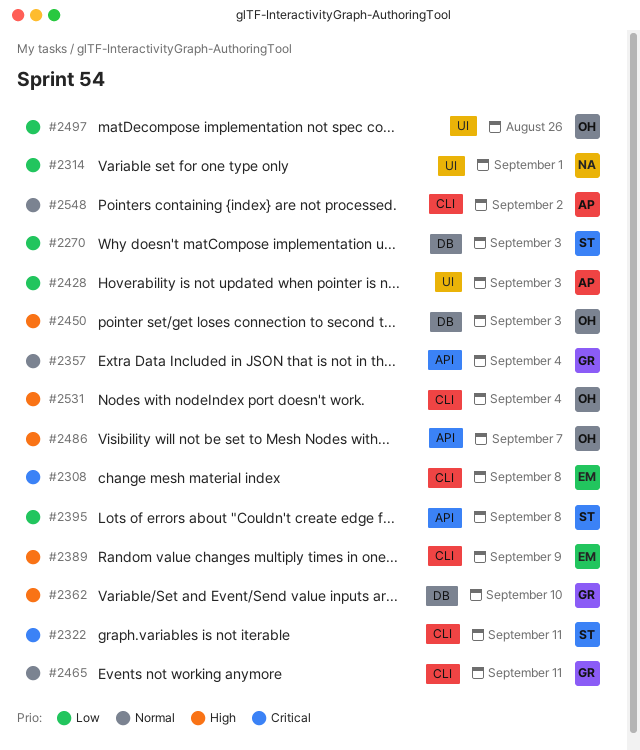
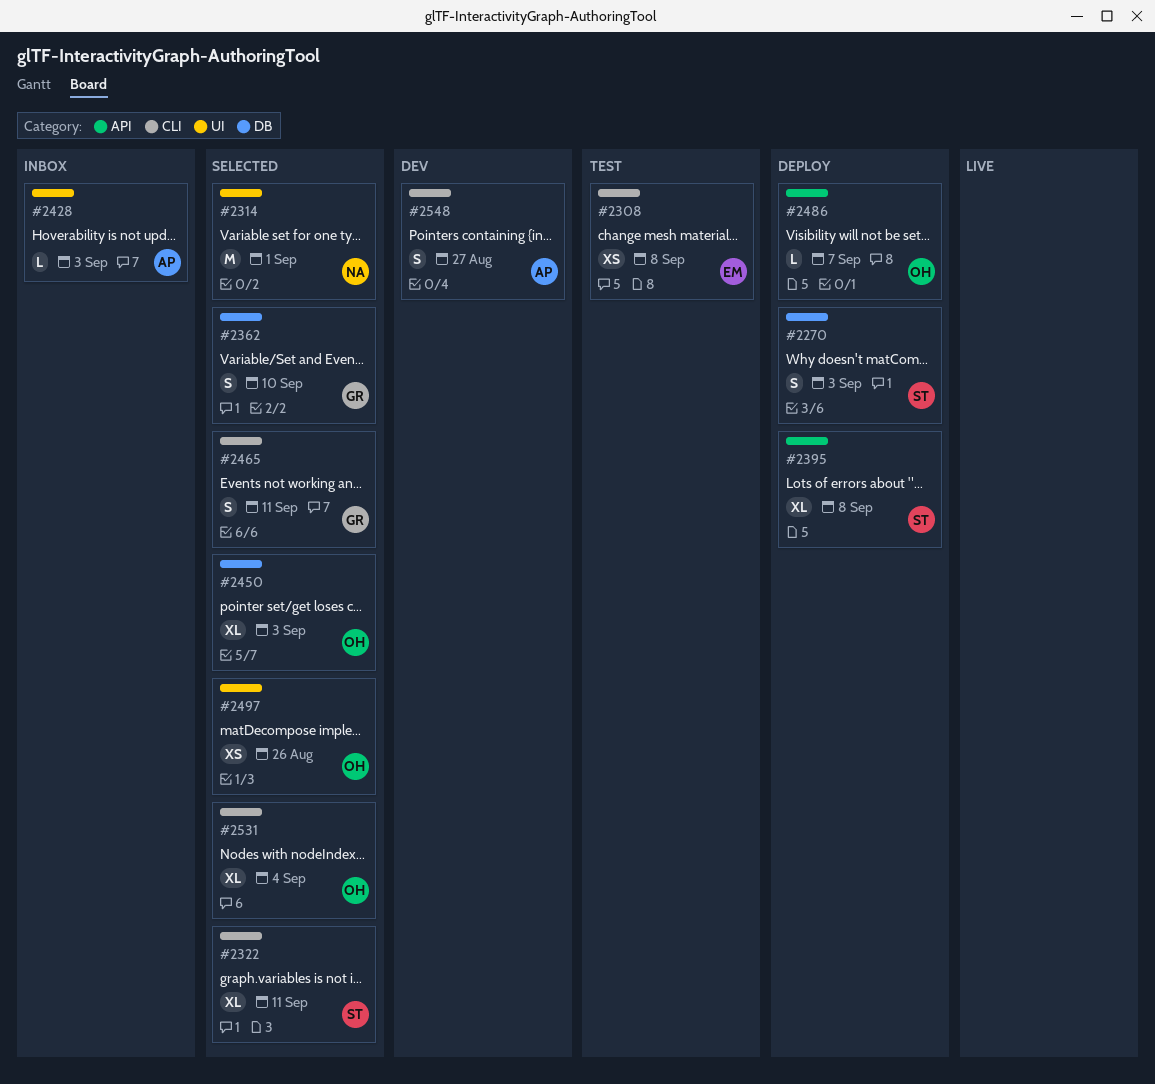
#2357: present -> none
#2389: present -> none
#2548, due: Sep 2 -> Aug 27

